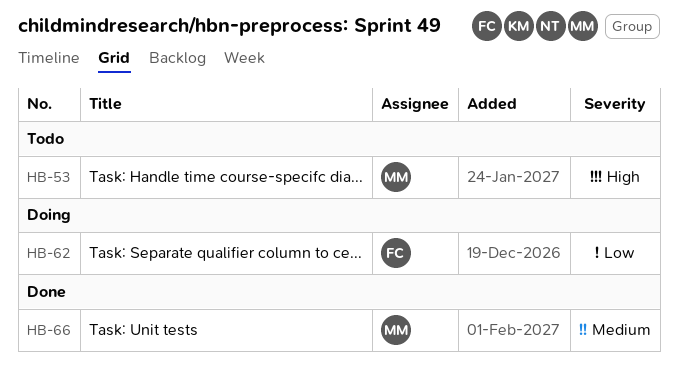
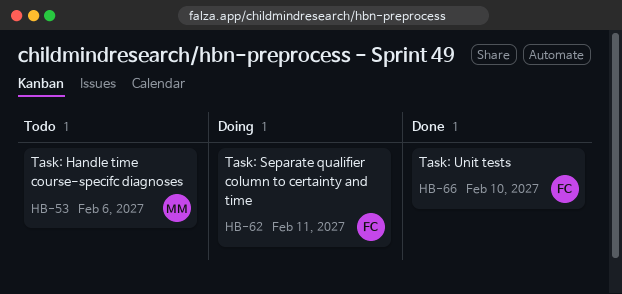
HB-66, owner: MM -> FC

